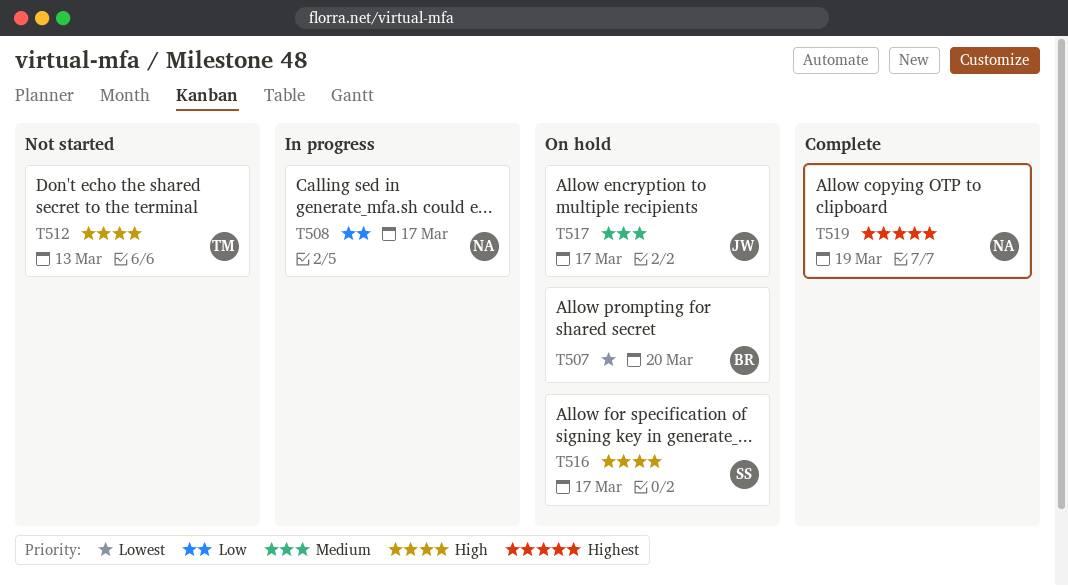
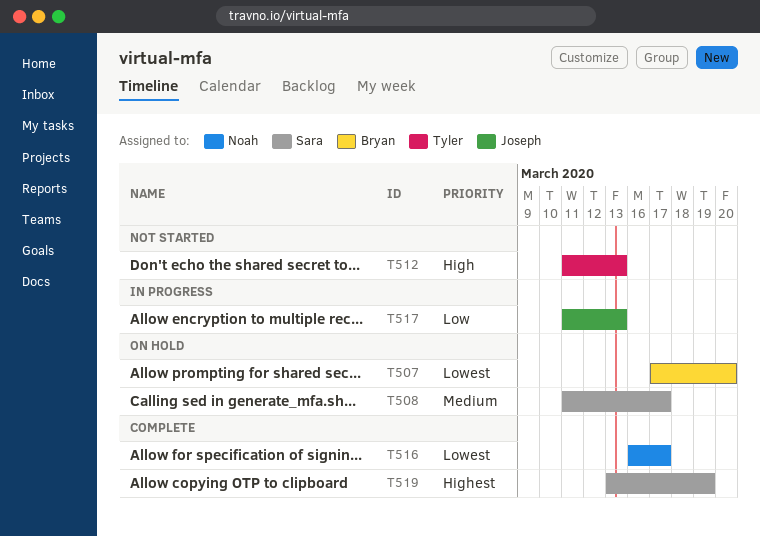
T508, status: In progress -> On hold
T508, owner: Noah -> Sara
T508, priority: Low -> Medium
T516, status: On hold -> Complete
T516, owner: Sara -> Noah
T516, priority: High -> Lowest
T517, status: On hold -> In progress
T517, priority: Medium -> Low
T517, due: Mar 17 -> Mar 13
T519, owner: Noah -> Sara

